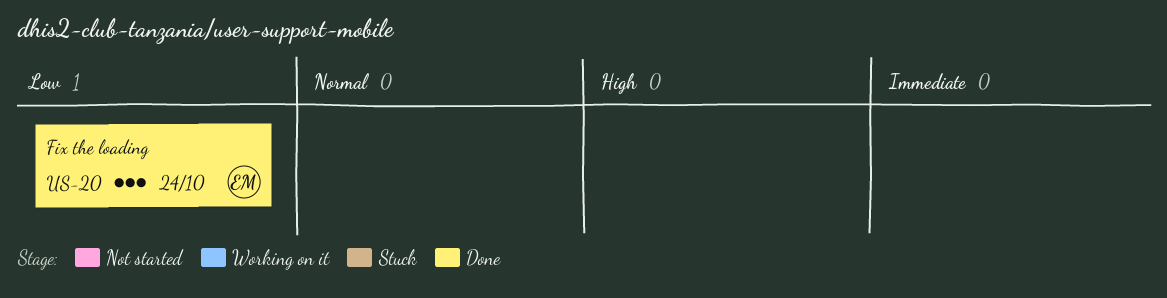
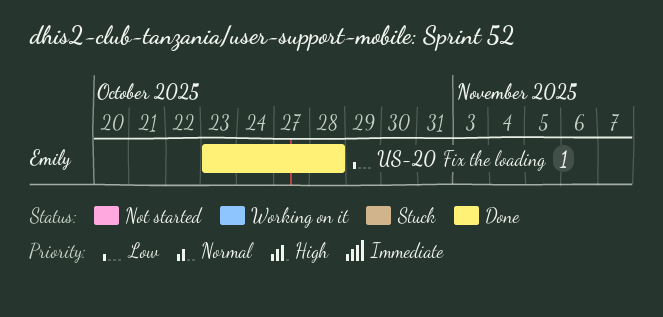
US-20, estimate: 3 -> 1
US-20, due: Oct 24 -> Oct 28

